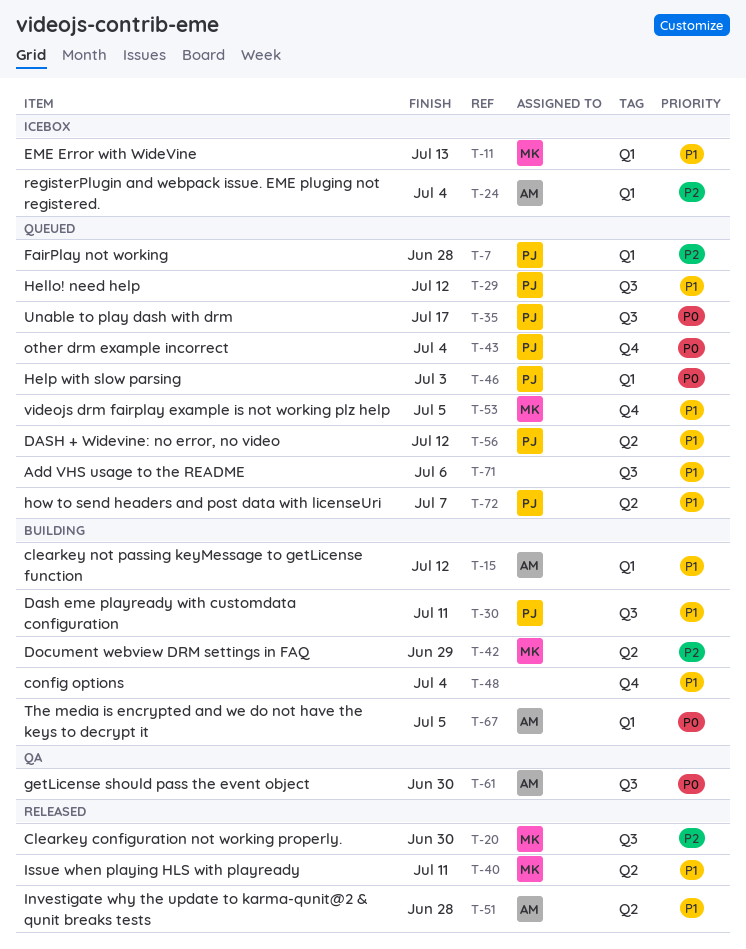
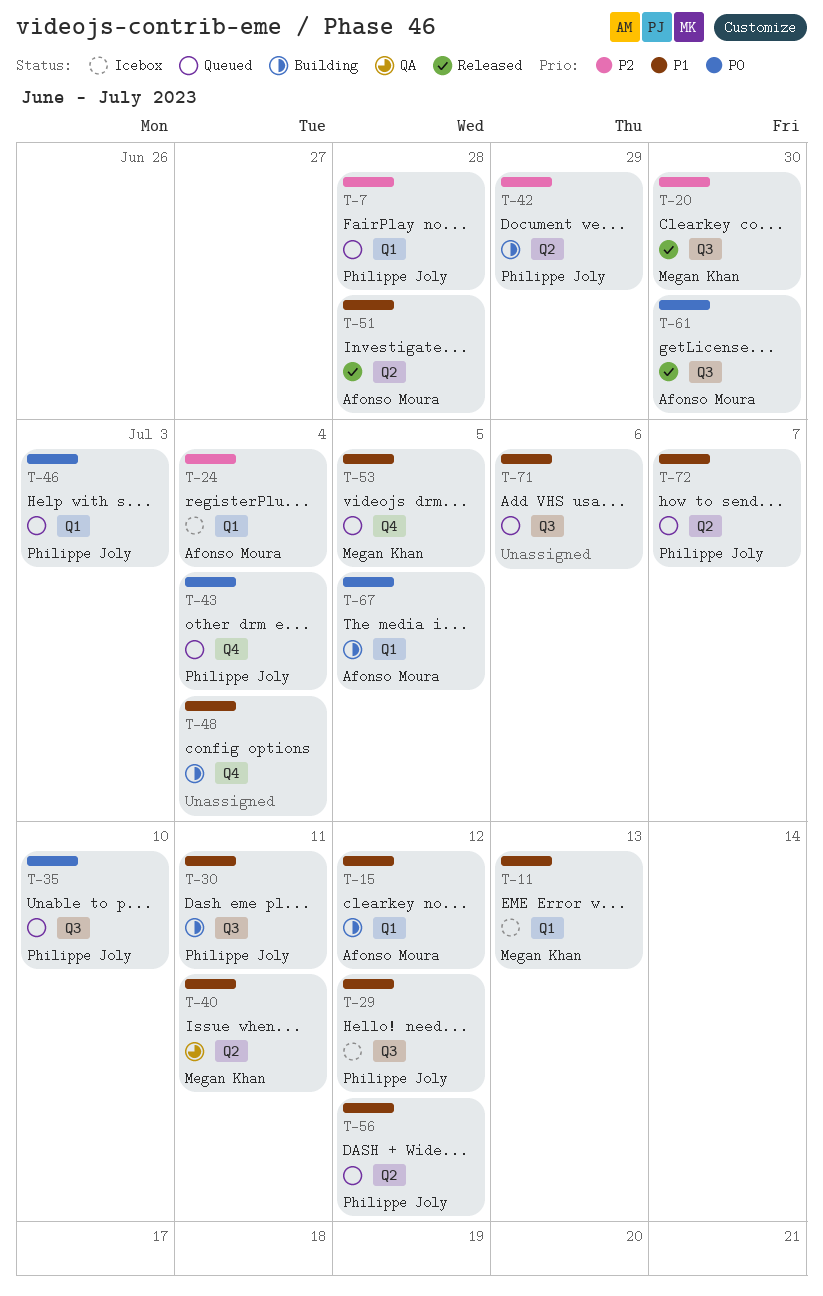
T-29, status: Queued -> Icebox
T-35, due: Jul 17 -> Jul 10
T-40, status: Released -> QA
T-42, owner: Megan Khan -> Philippe Joly
T-61, status: QA -> Released

